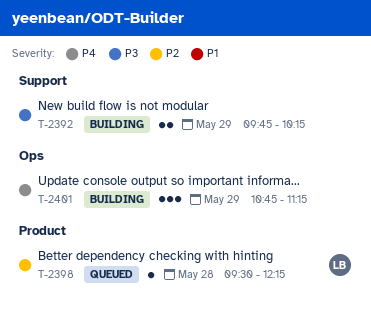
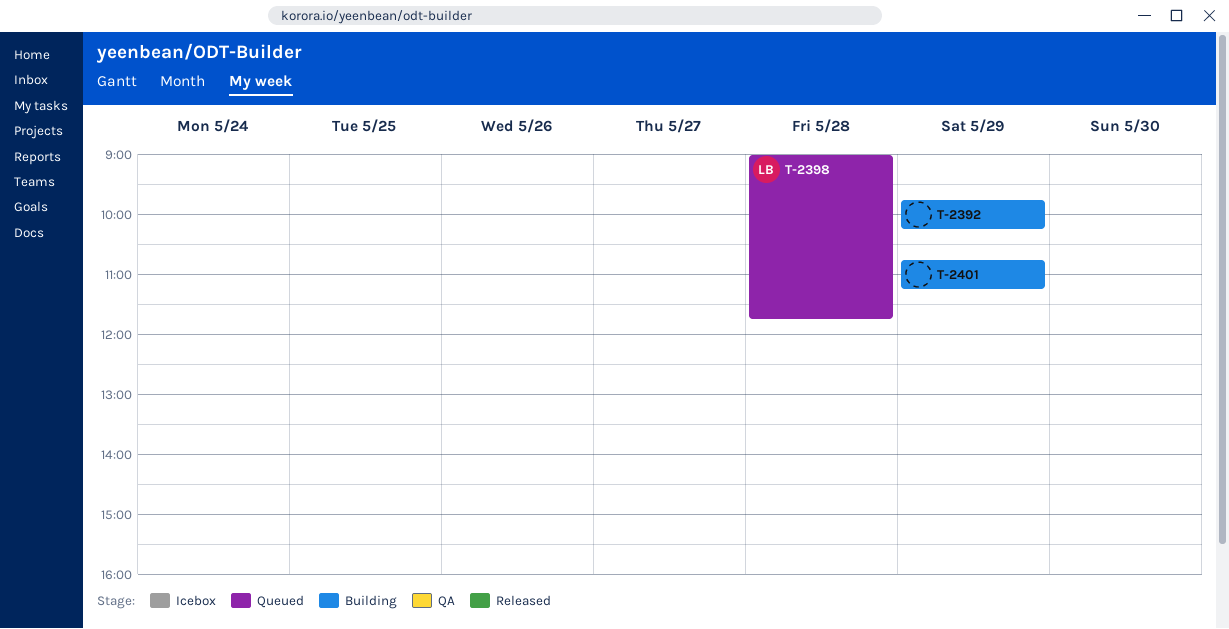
T-2398, begins: 09:30 -> 09:00
T-2398, ends: 12:15 -> 11:45

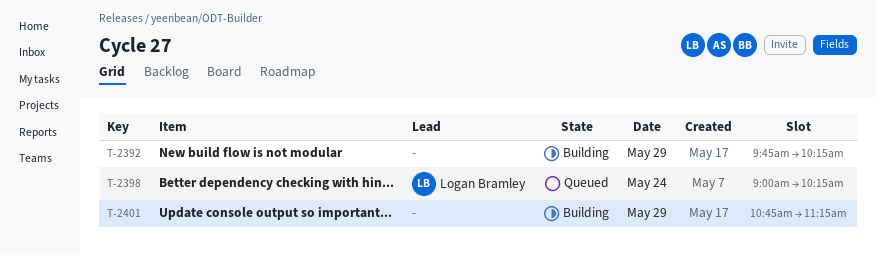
T-2398, day: May 28 -> May 24
T-2398, ends: 11:45 -> 10:15

